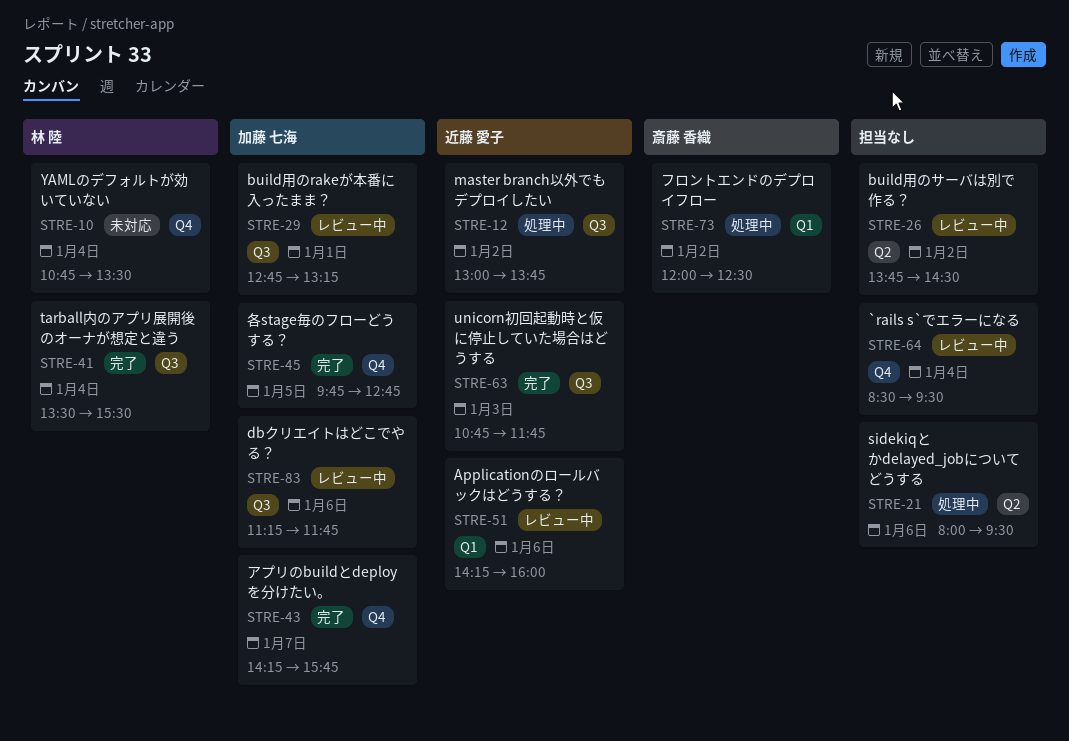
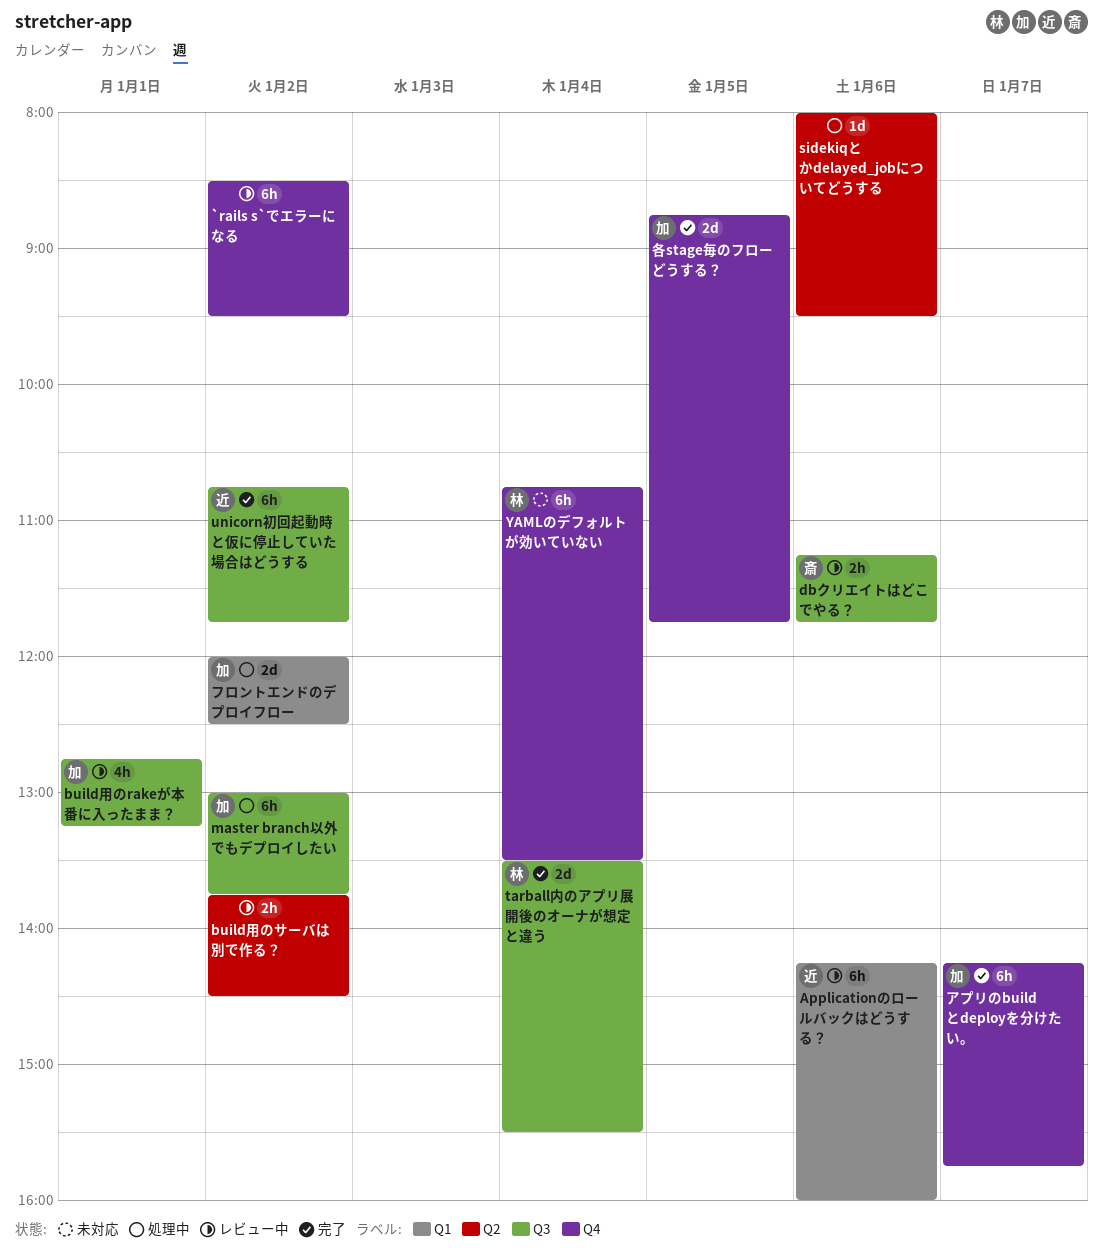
`rails s`でエラーになる, day: Jan 4 -> Jan 2
dbクリエイトはどこでやる？, owner: 加藤 七海 -> 斎藤 香織
master branch以外でもデプロイしたい, owner: 近藤 愛子 -> 加藤 七海
unicorn初回起動時と仮に停止していた場合はどうする, day: Jan 3 -> Jan 2
フロントエンドのデプロイフロー, owner: 斎藤 香織 -> 加藤 七海
各stage毎のフローどうする？, begins: 09:45 -> 08:45
各stage毎のフローどうする？, ends: 12:45 -> 11:45

